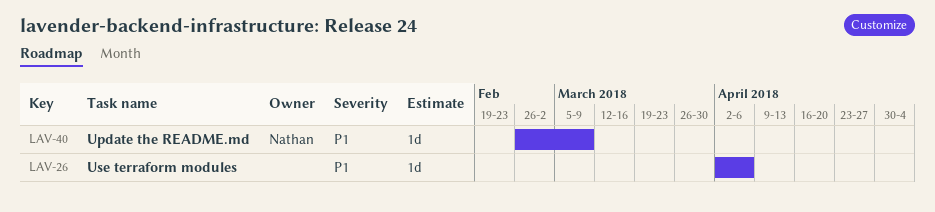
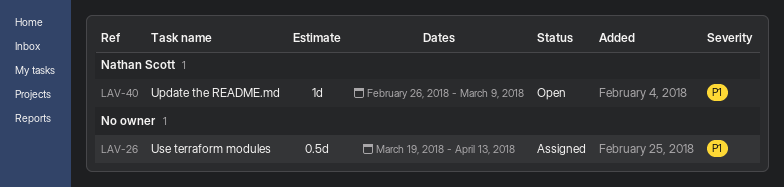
LAV-26, estimate: 1d -> 0.5d
LAV-26, start: Apr 2 -> Mar 19
LAV-26, due: Apr 6 -> Apr 13

